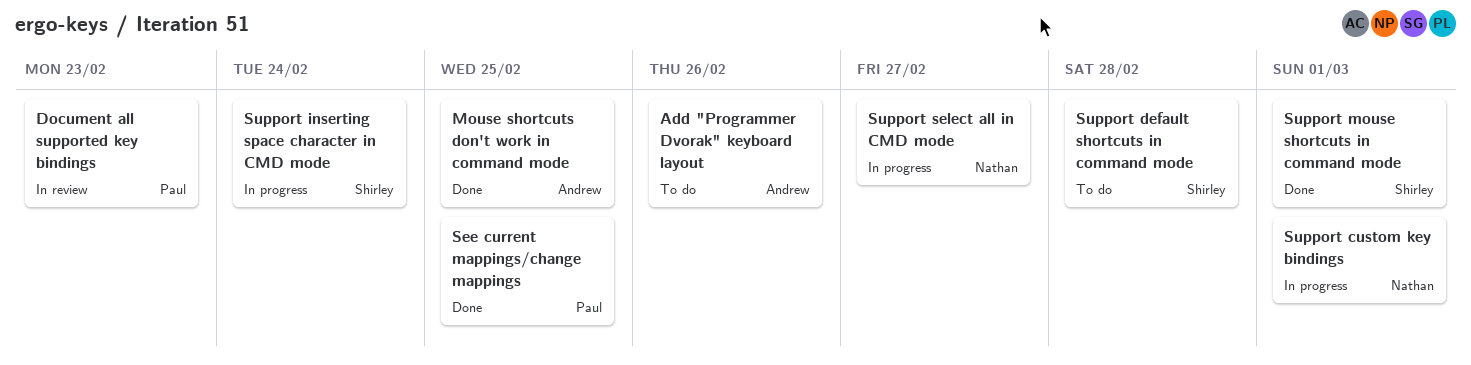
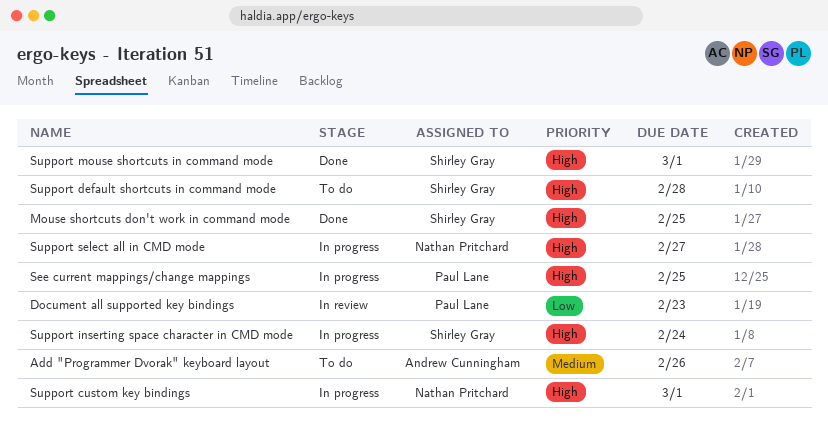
Mouse shortcuts don't work in command mode, owner: Andrew Cunningham -> Shirley Gray
See current mappings/change mappings, status: Done -> In progress

